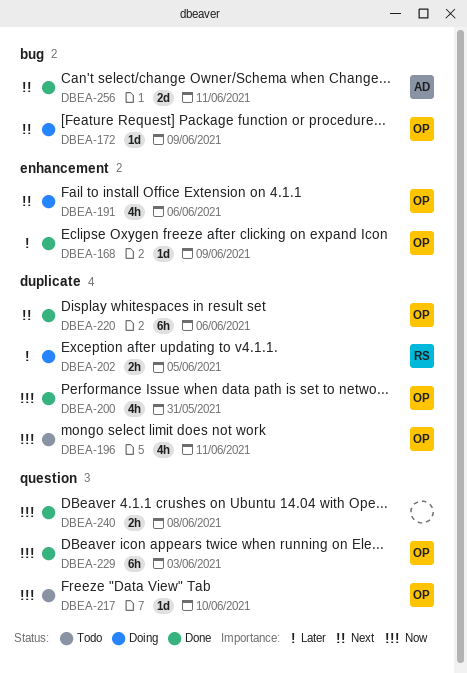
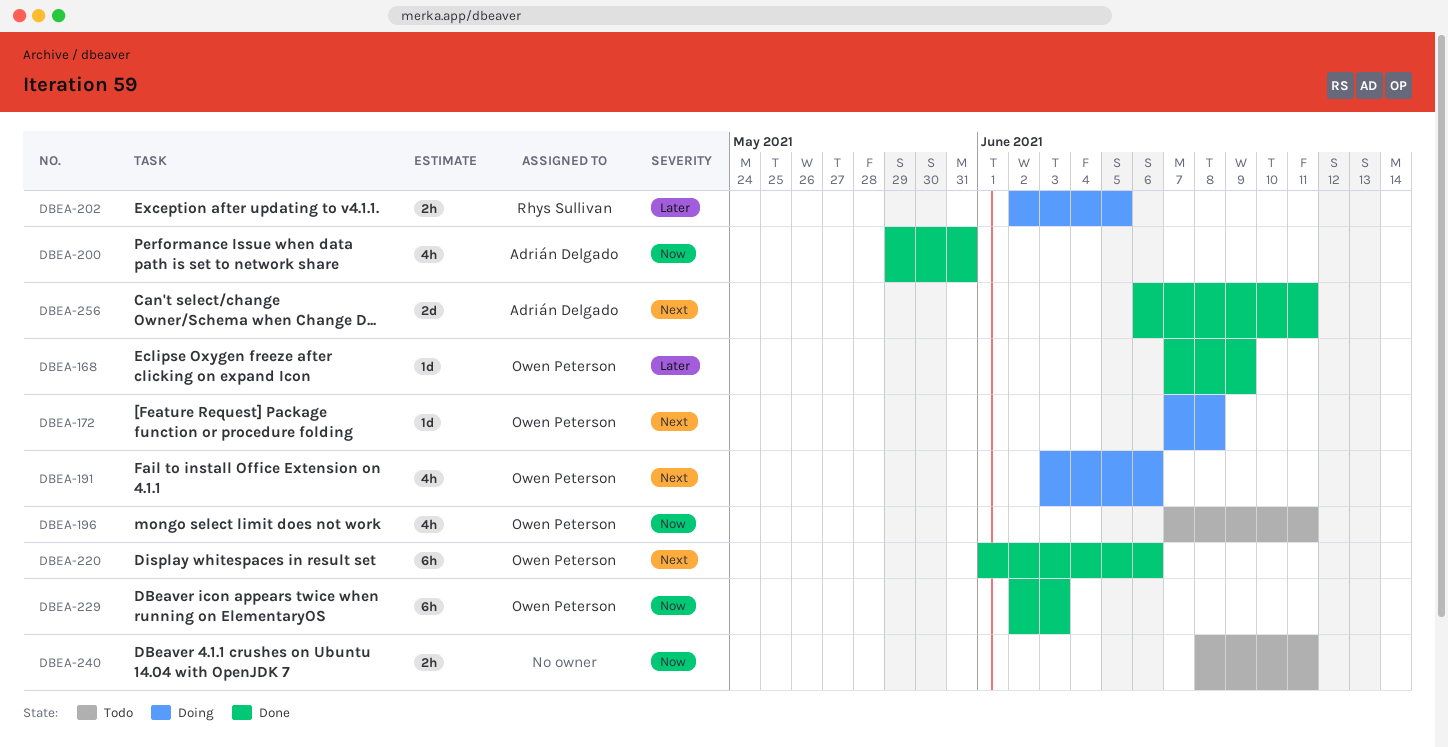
DBEA-172, due: Jun 9 -> Jun 8
DBEA-200, owner: Owen Peterson -> Adrián Delgado
DBEA-217: present -> none
DBEA-240, status: Done -> Todo
DBEA-240, due: Jun 8 -> Jun 11

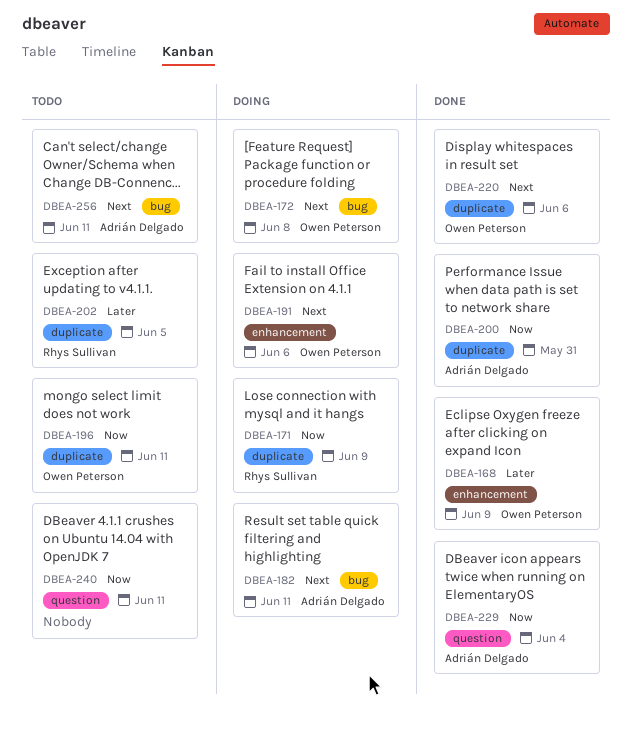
DBEA-171: none -> present
DBEA-182: none -> present
DBEA-202, status: Doing -> Todo
DBEA-229, owner: Owen Peterson -> Adrián Delgado
DBEA-229, due: Jun 3 -> Jun 4
DBEA-256, status: Done -> Todo

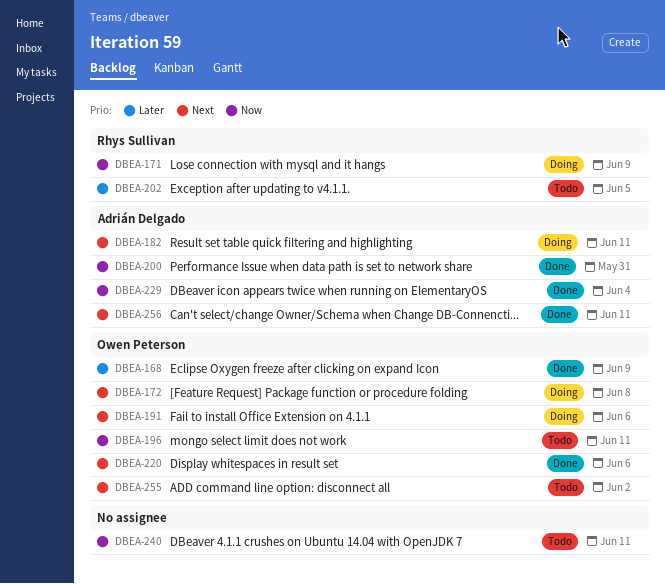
DBEA-255: none -> present
DBEA-256, status: Todo -> Done

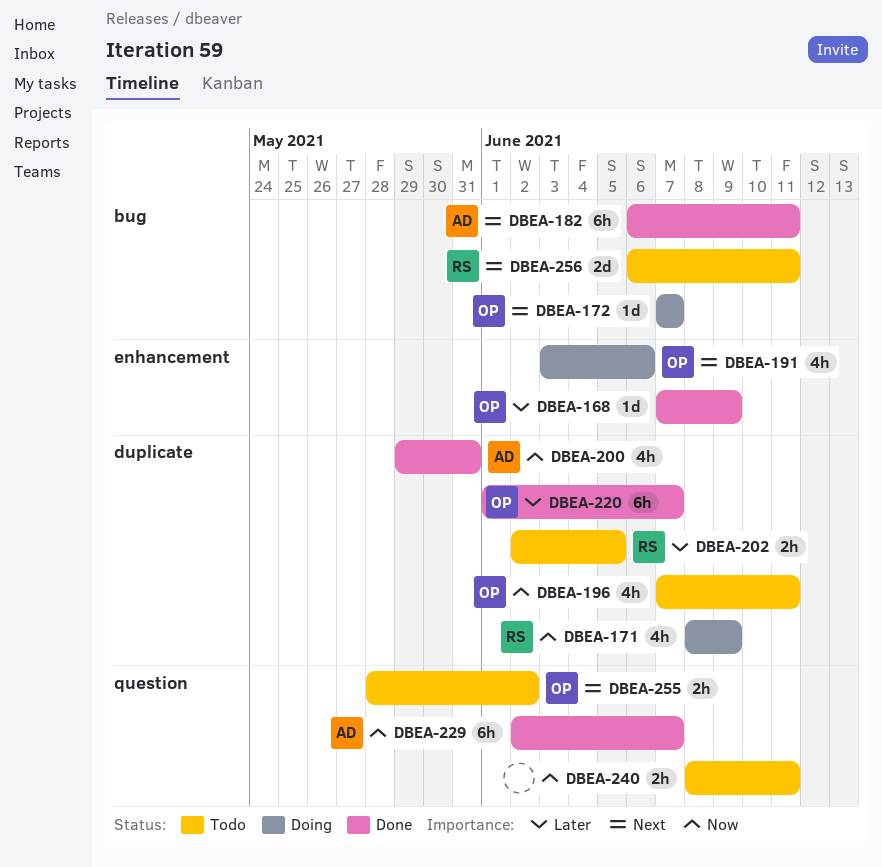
DBEA-172, due: Jun 8 -> Jun 7
DBEA-182, status: Doing -> Done
DBEA-220, priority: Next -> Later
DBEA-220, due: Jun 6 -> Jun 7
DBEA-229, due: Jun 4 -> Jun 7
DBEA-256, status: Done -> Todo
DBEA-256, owner: Adrián Delgado -> Rhys Sullivan

